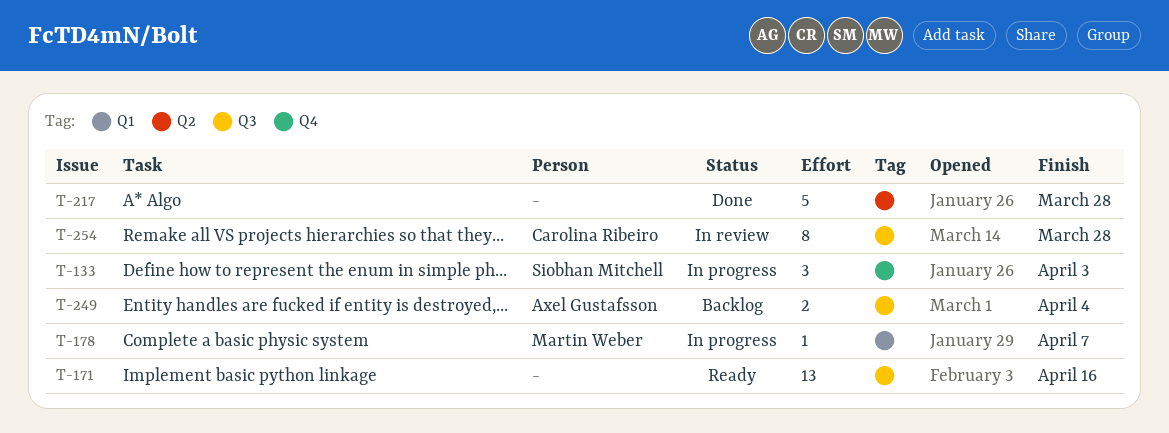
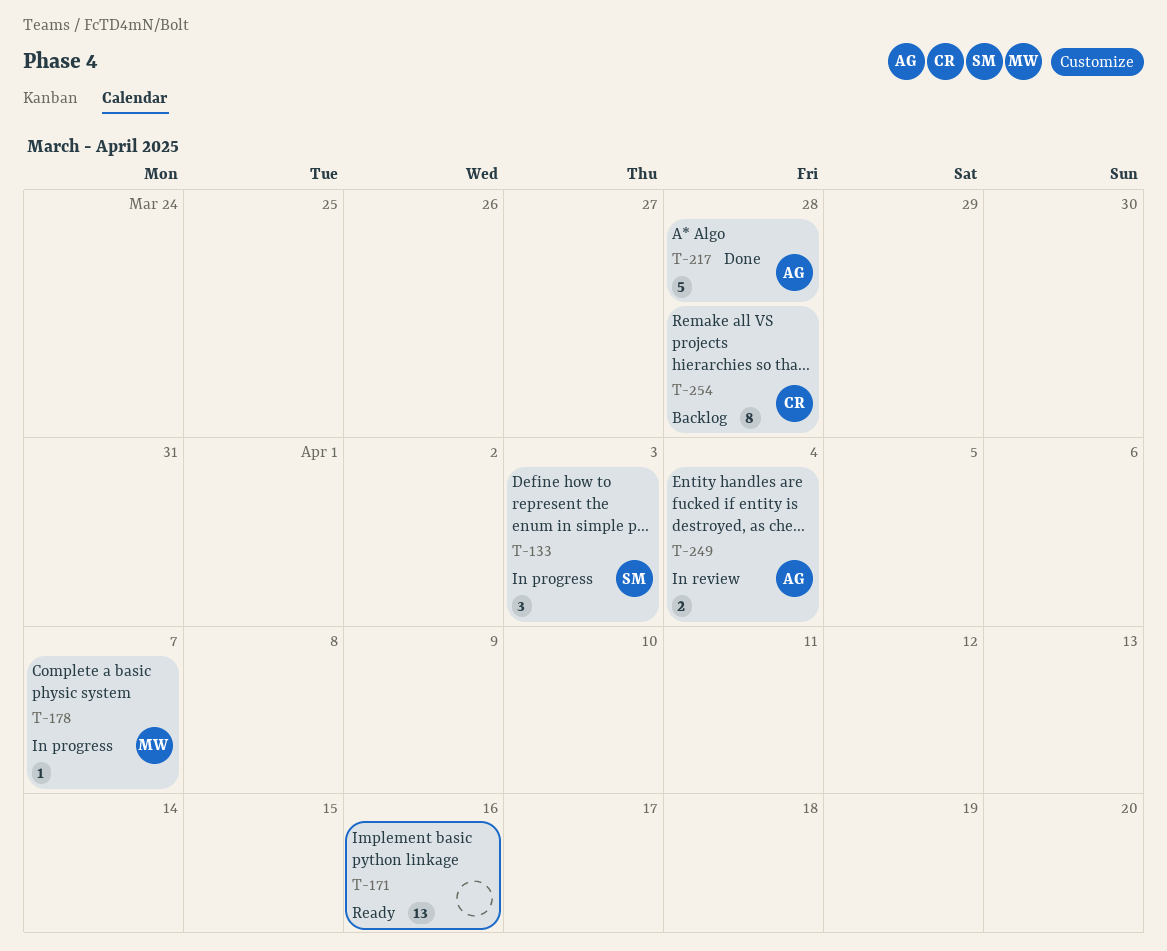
T-217, owner: none -> Axel Gustafsson
T-249, status: Backlog -> In review
T-254, status: In review -> Backlog

